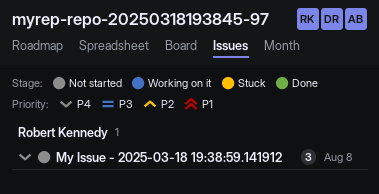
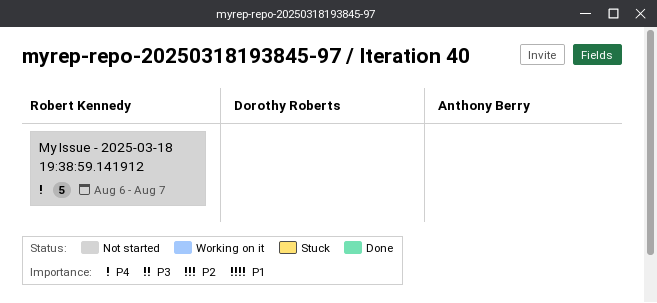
My Issue - 2025-03-18 19:38:59.141912, estimate: 3 -> 5
My Issue - 2025-03-18 19:38:59.141912, due: Aug 8 -> Aug 7

